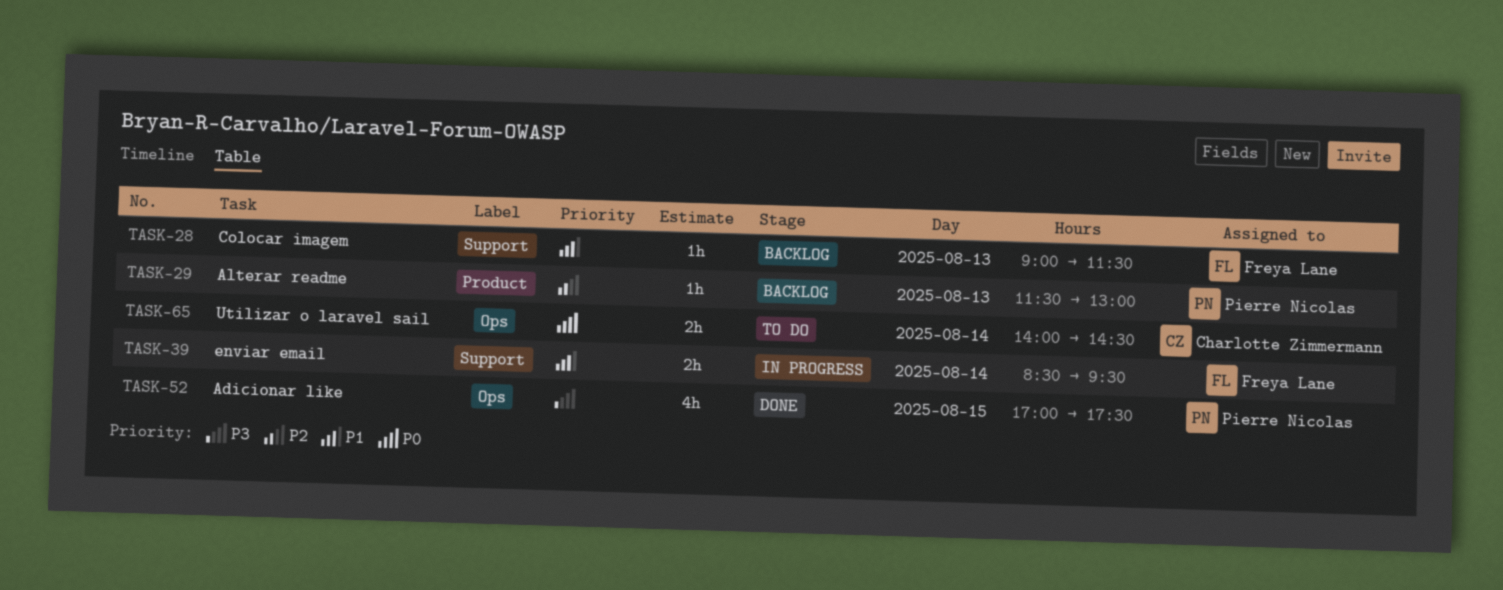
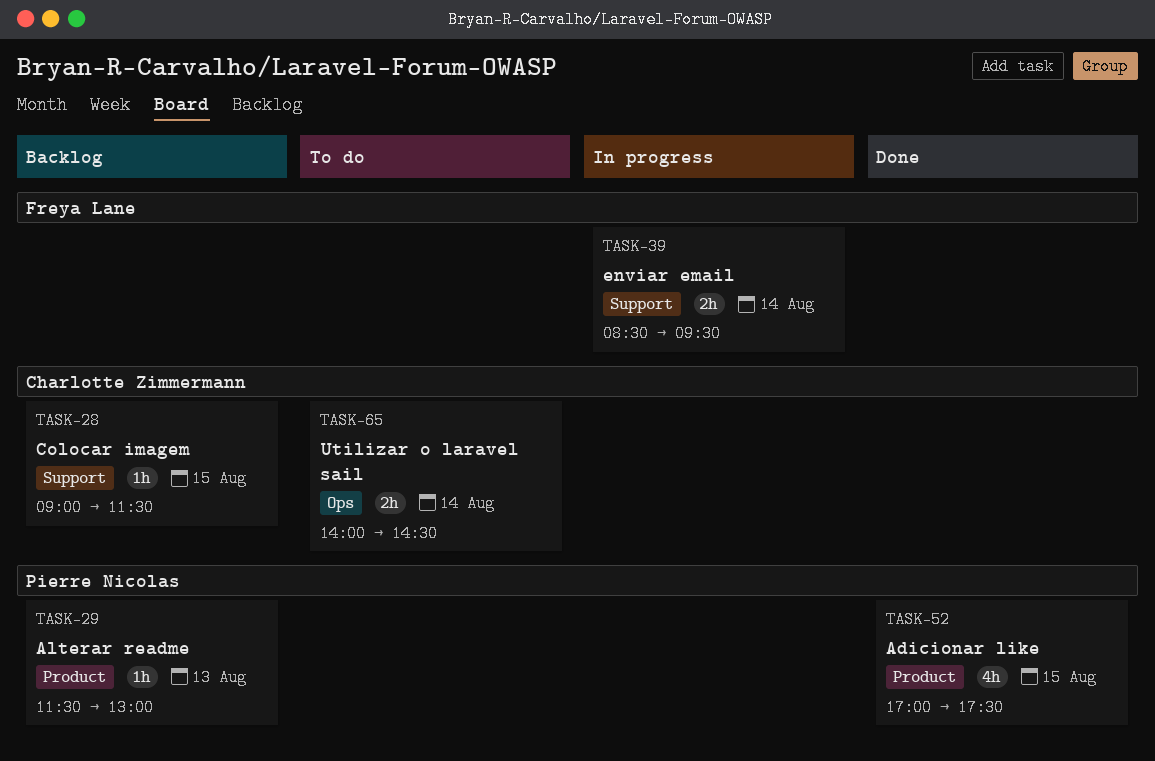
TASK-28, owner: Freya Lane -> Charlotte Zimmermann
TASK-28, day: Aug 13 -> Aug 15
TASK-52, label: Ops -> Product

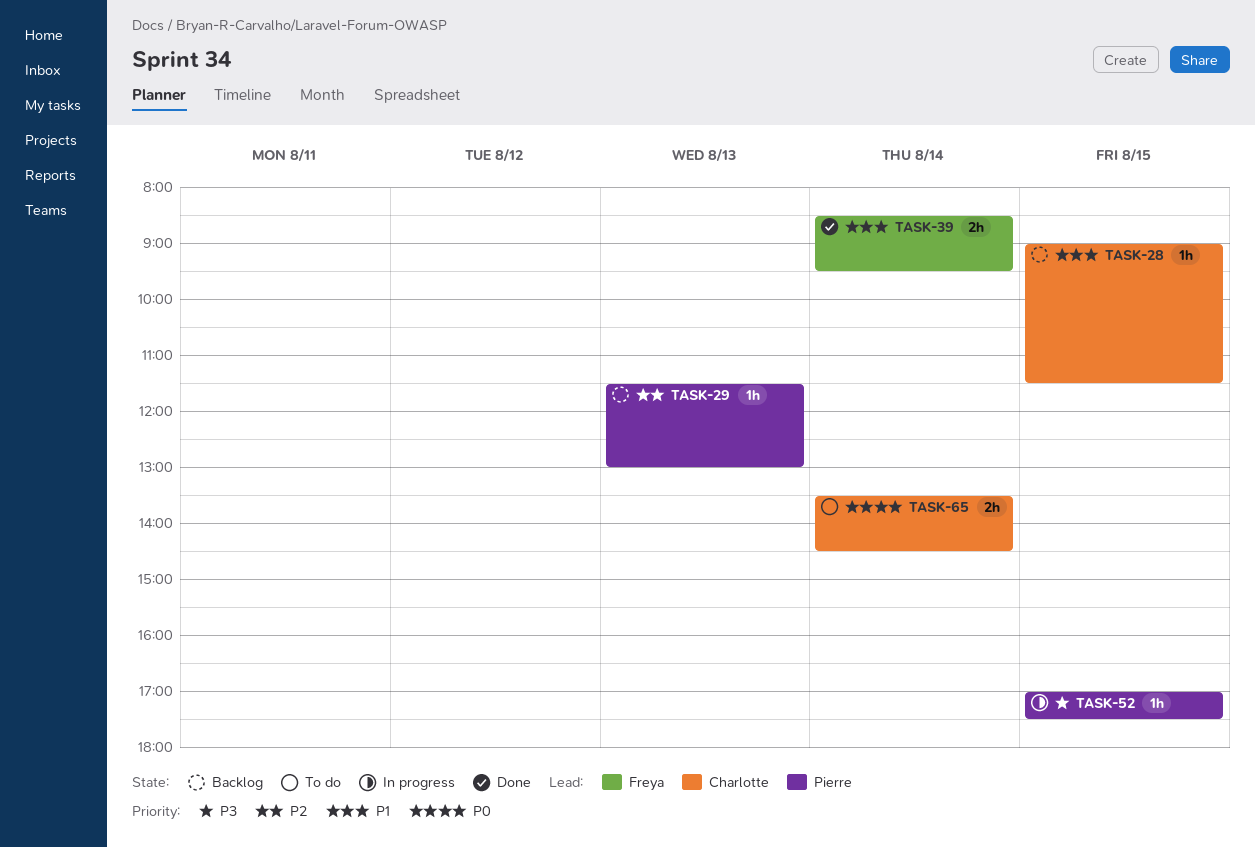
TASK-39, status: In progress -> Done
TASK-52, status: Done -> In progress
TASK-52, estimate: 4h -> 1h
TASK-65, begins: 14:00 -> 13:30

